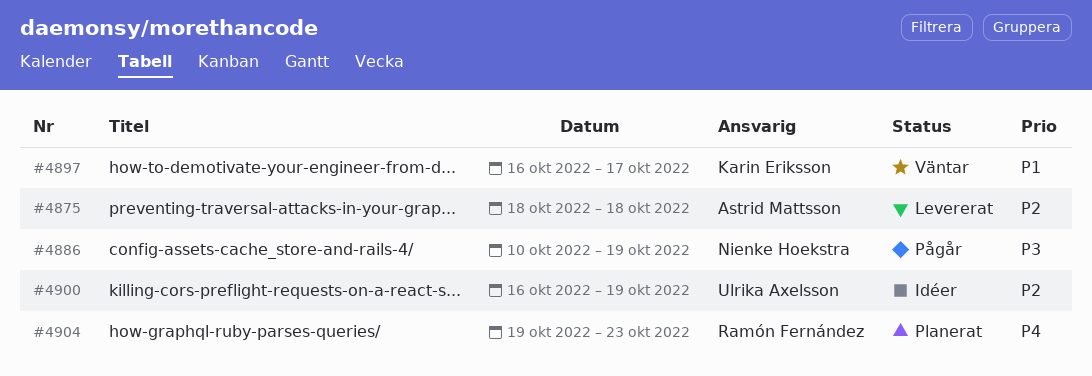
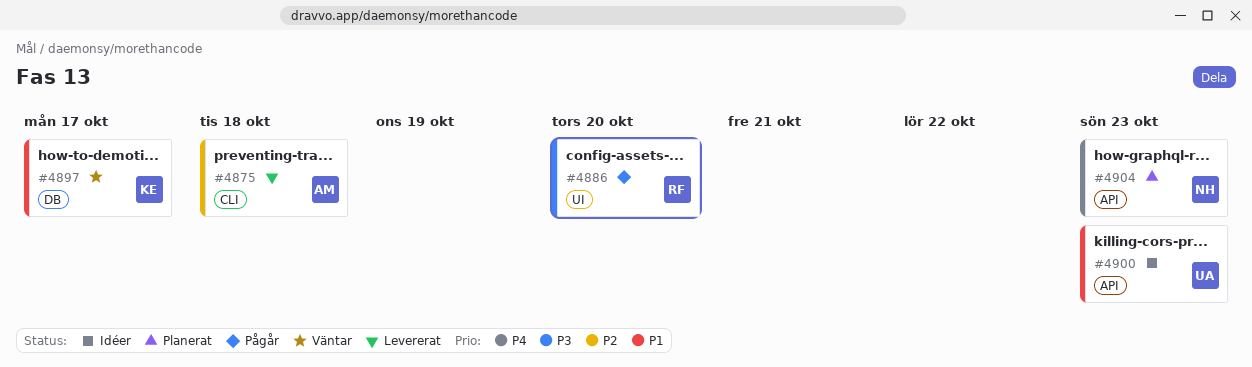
#4886, owner: Nienke Hoekstra -> Ramón Fernández
#4886, due: Oct 19 -> Oct 20
#4900, priority: P2 -> P1
#4900, due: Oct 19 -> Oct 23
#4904, owner: Ramón Fernández -> Nienke Hoekstra

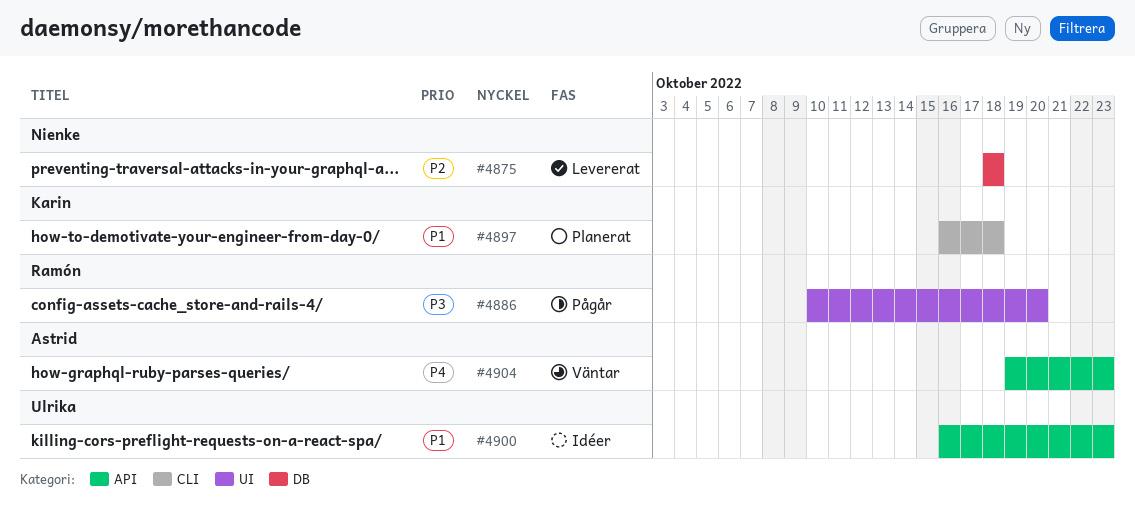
#4875, owner: Astrid -> Nienke
#4875, label: CLI -> DB
#4897, status: Väntar -> Planerat
#4897, label: DB -> CLI
#4897, due: Oct 17 -> Oct 18
#4904, status: Planerat -> Väntar
#4904, owner: Nienke -> Astrid

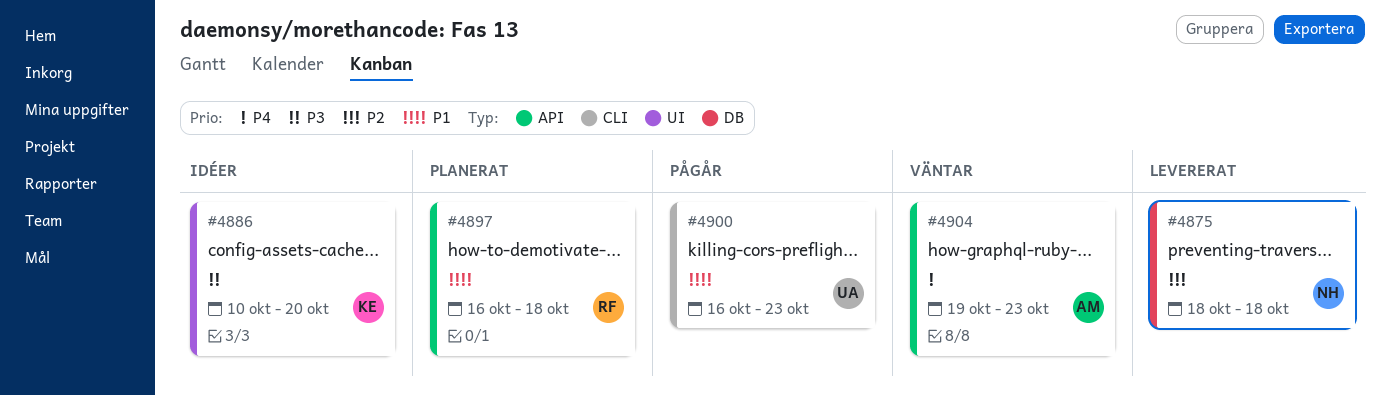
#4886, status: Pågår -> Idéer
#4886, owner: Ramón -> Karin
#4897, owner: Karin -> Ramón
#4897, label: CLI -> API
#4900, status: Idéer -> Pågår
#4900, label: API -> CLI

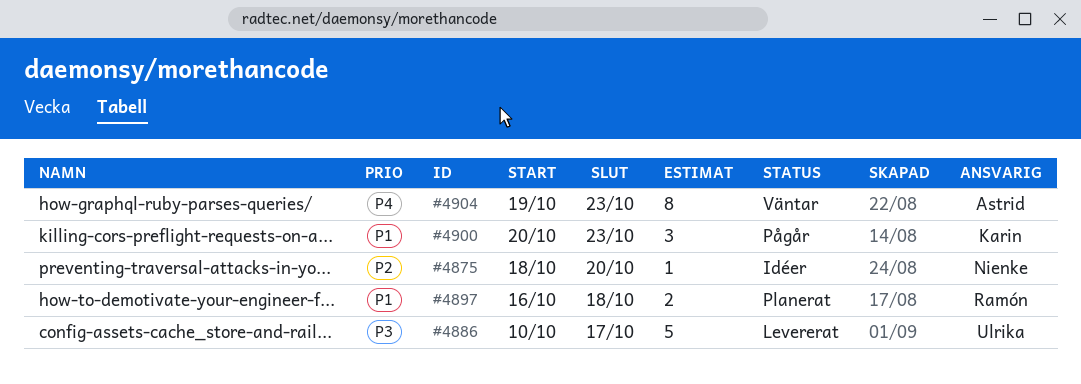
#4875, status: Levererat -> Idéer
#4875, due: Oct 18 -> Oct 20
#4886, status: Idéer -> Levererat
#4886, owner: Karin -> Ulrika
#4886, due: Oct 20 -> Oct 17
#4900, owner: Ulrika -> Karin
#4900, start: Oct 16 -> Oct 20

